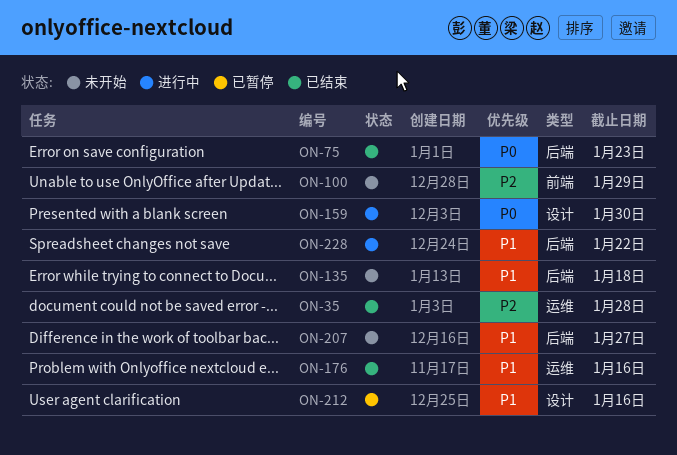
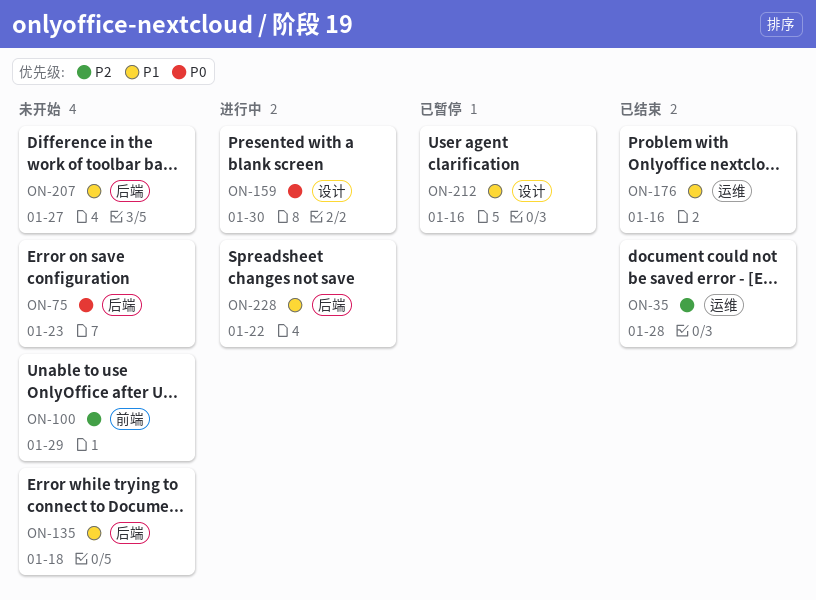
ON-75, status: 已结束 -> 未开始

